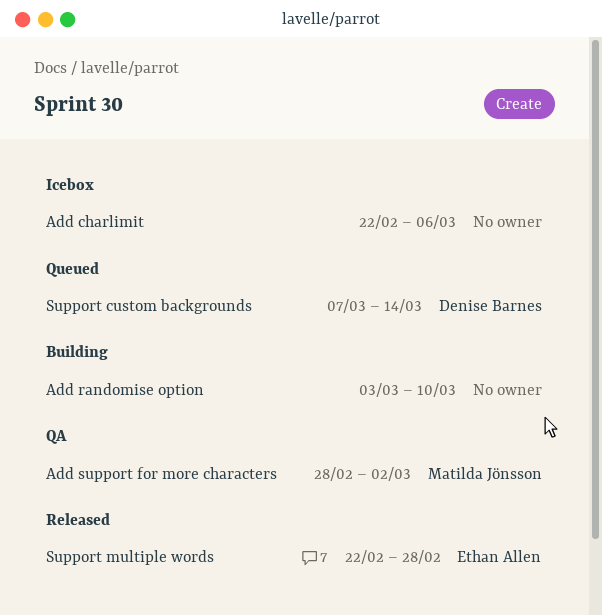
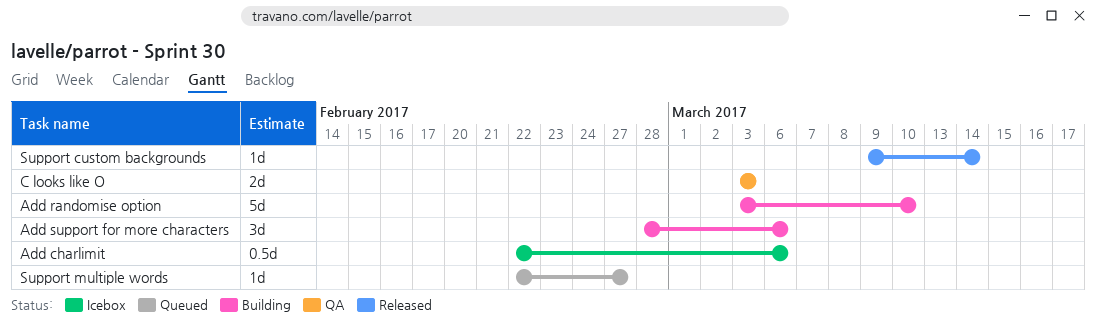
Add support for more characters, status: QA -> Building
Add support for more characters, due: Mar 2 -> Mar 6
C looks like O: none -> present
Support custom backgrounds, status: Queued -> Released
Support custom backgrounds, start: Mar 7 -> Mar 9
Support multiple words, status: Released -> Queued
Support multiple words, due: Feb 28 -> Feb 27

